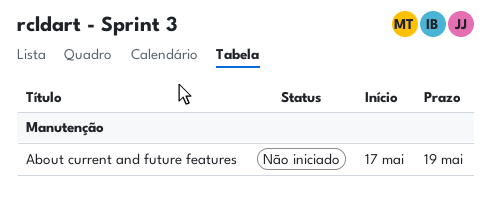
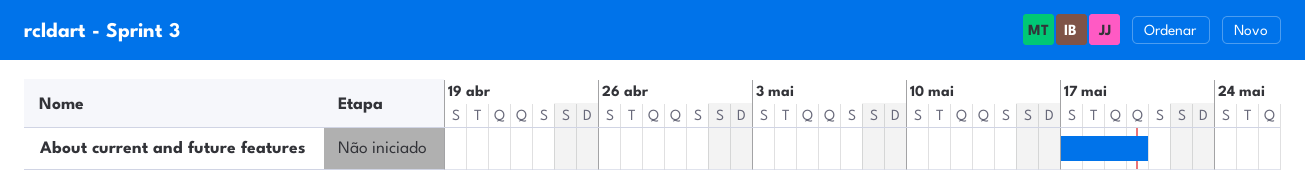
About current and future features, due: May 19 -> May 20

